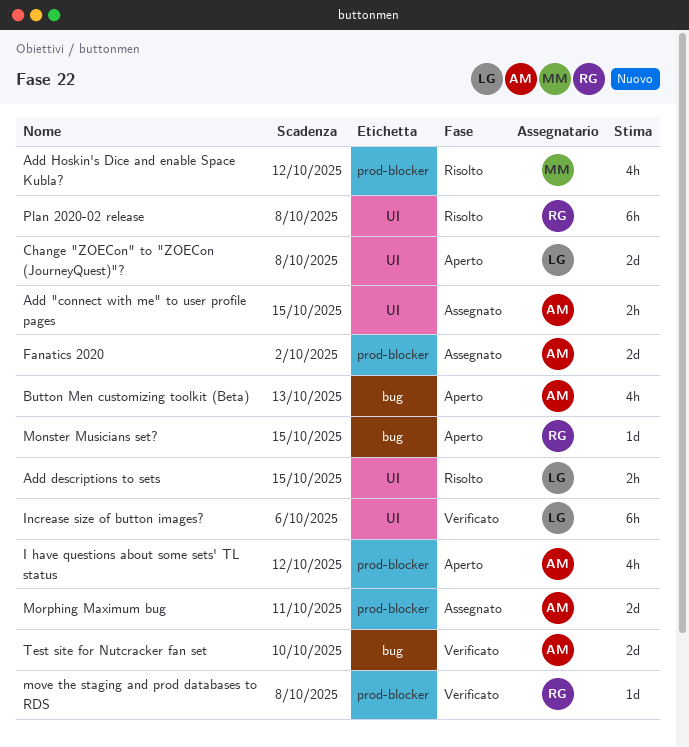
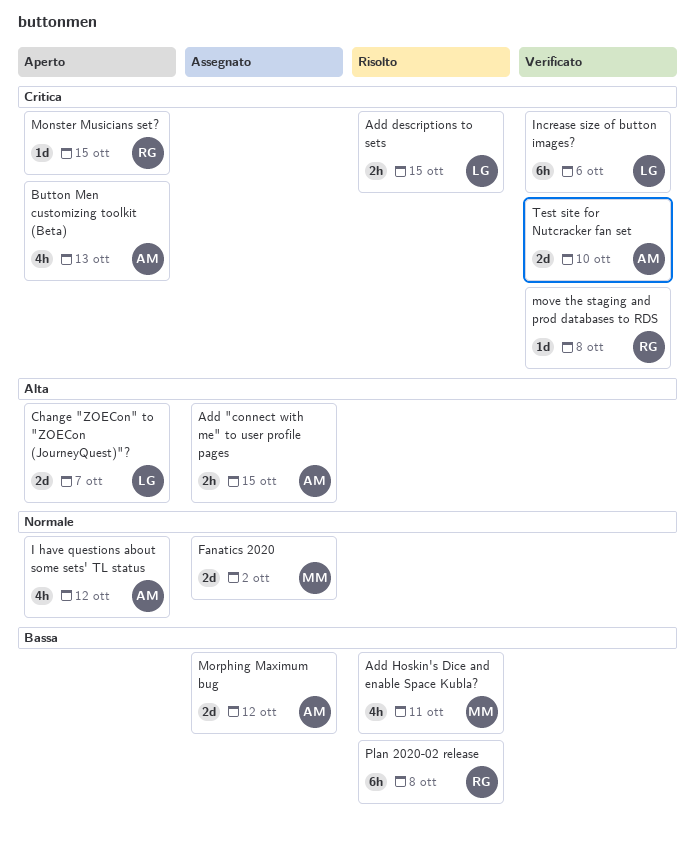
Add Hoskin's Dice and enable Space Kubla?, due: Oct 12 -> Oct 11
Change "ZOECon" to "ZOECon (JourneyQuest)"?, due: Oct 8 -> Oct 7
Fanatics 2020, owner: AM -> MM
Morphing Maximum bug, due: Oct 11 -> Oct 12

